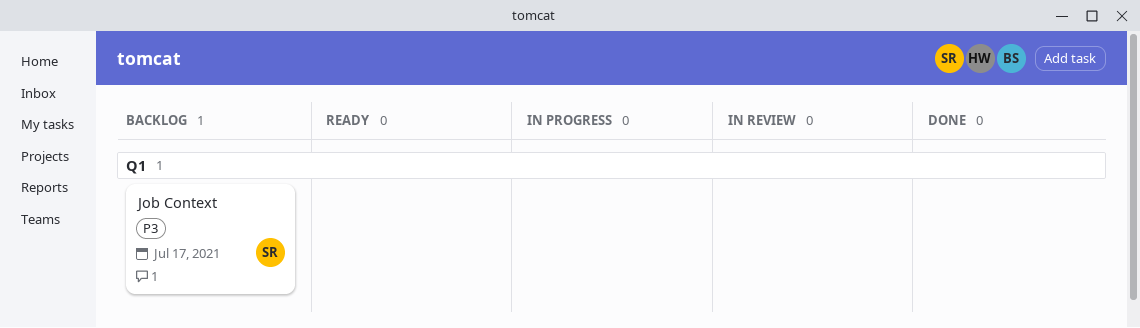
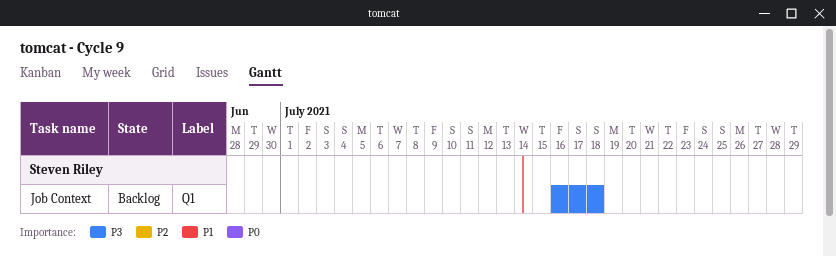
Job Context, due: Jul 17 -> Jul 18

